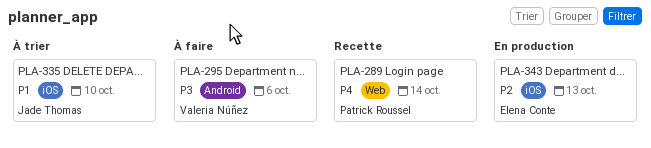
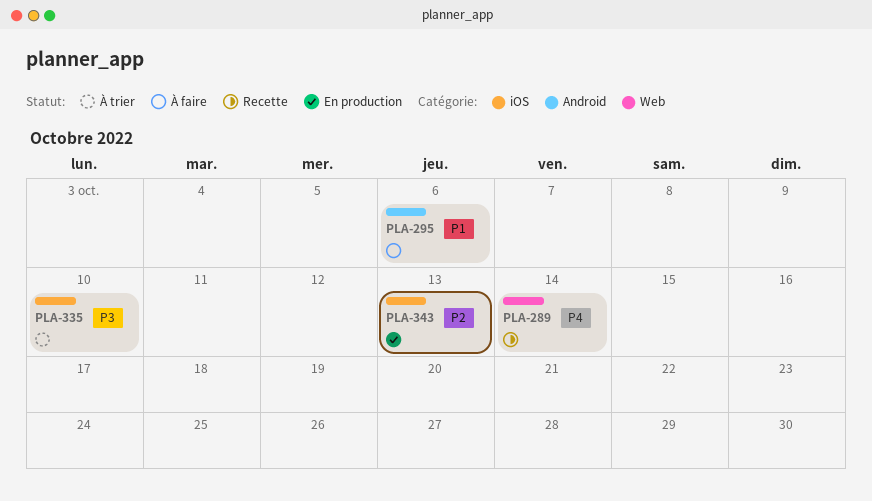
PLA-295, priority: P3 -> P1
PLA-335, priority: P1 -> P3

